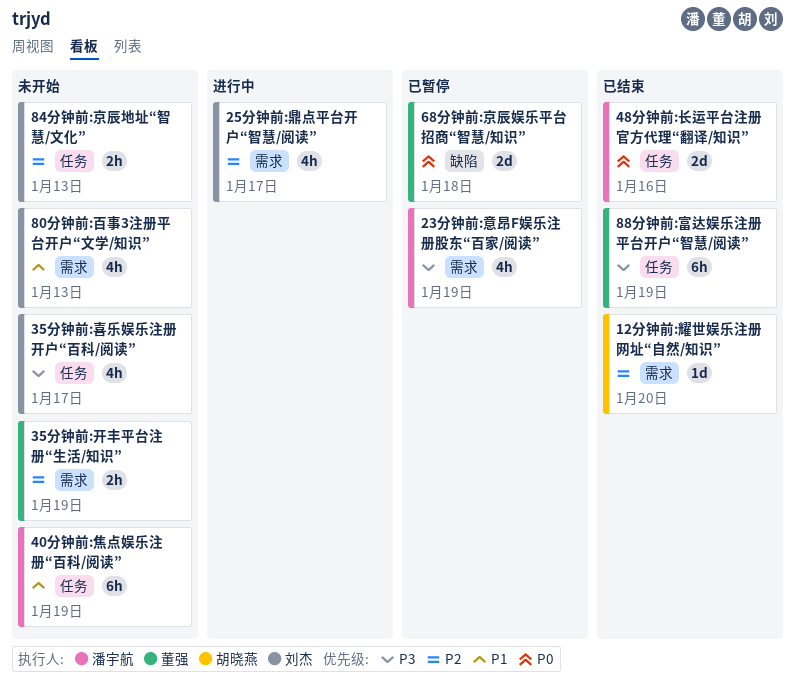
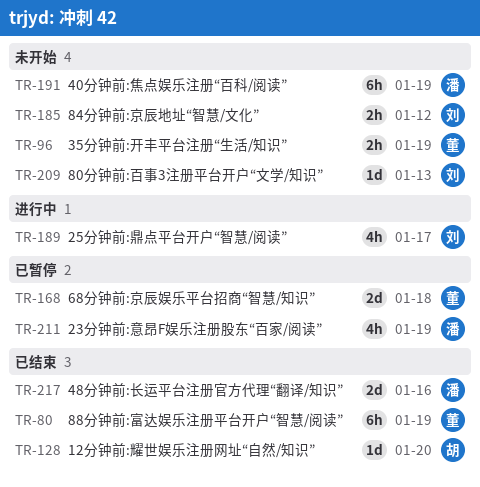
35分钟前:喜乐娱乐注册开户“百科/阅读”: present -> none
80分钟前:百事3注册平台开户“文学/知识”, estimate: 4h -> 1d
84分钟前:京辰地址“智慧/文化”, due: Jan 13 -> Jan 12

